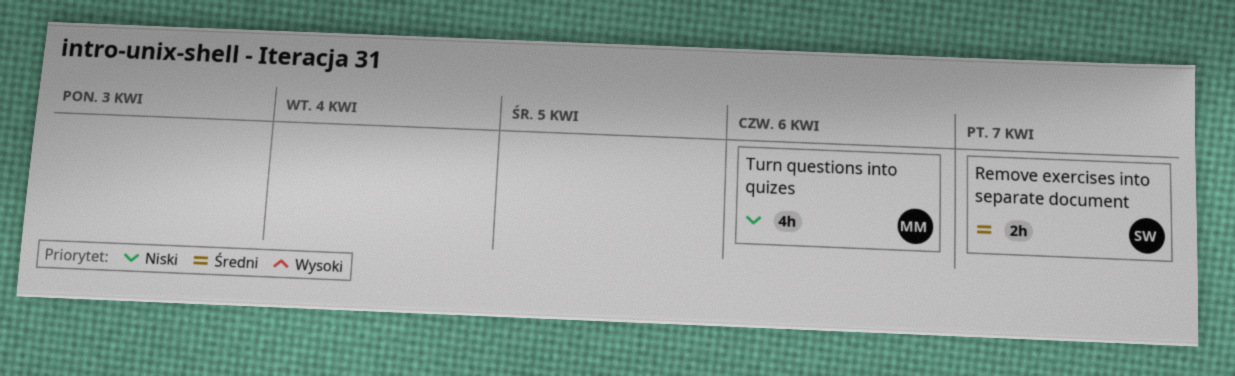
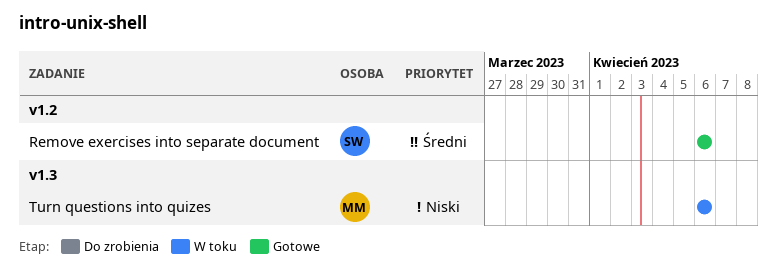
Remove exercises into separate document, due: Apr 7 -> Apr 6

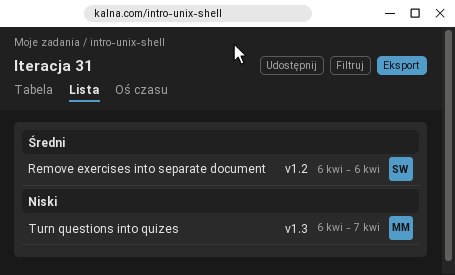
Turn questions into quizes, due: Apr 6 -> Apr 7

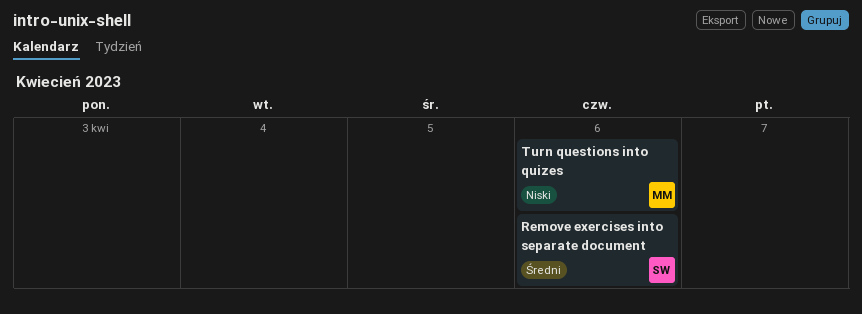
Turn questions into quizes, due: Apr 7 -> Apr 6

